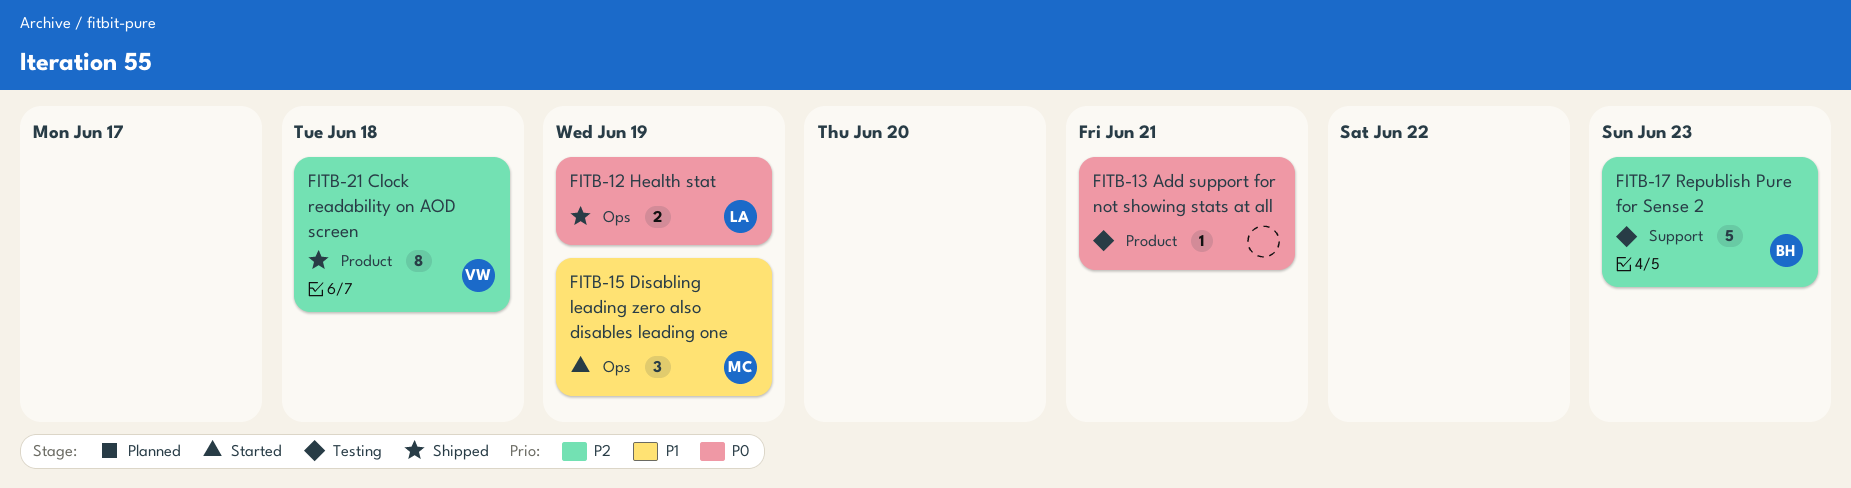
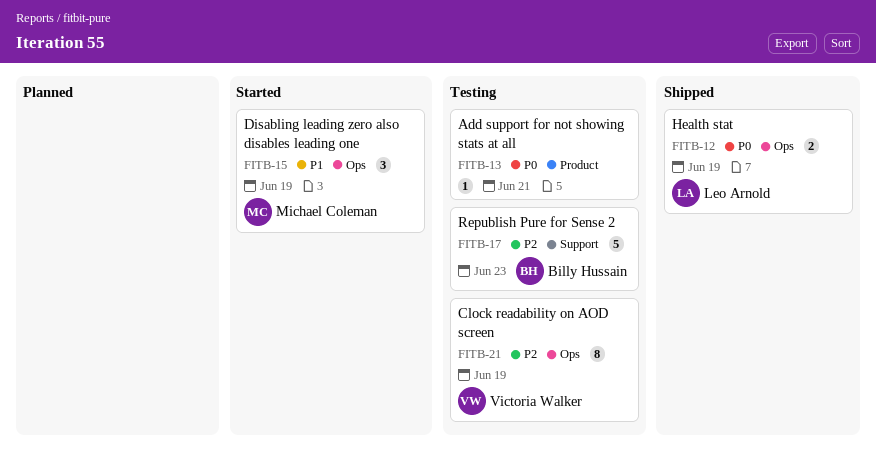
FITB-21, status: Shipped -> Testing
FITB-21, label: Product -> Ops
FITB-21, due: Jun 18 -> Jun 19

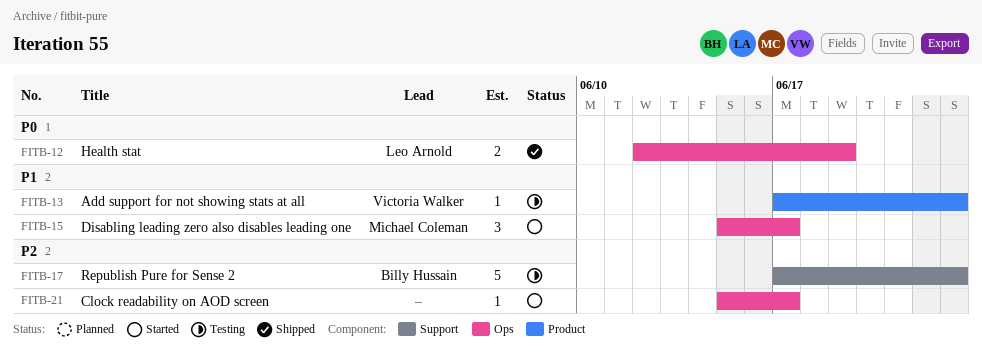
FITB-13, owner: none -> Victoria Walker
FITB-13, priority: P0 -> P1
FITB-13, due: Jun 21 -> Jun 23
FITB-15, due: Jun 19 -> Jun 17
FITB-21, status: Testing -> Started
FITB-21, owner: Victoria Walker -> none
FITB-21, estimate: 8 -> 1
FITB-21, due: Jun 19 -> Jun 17

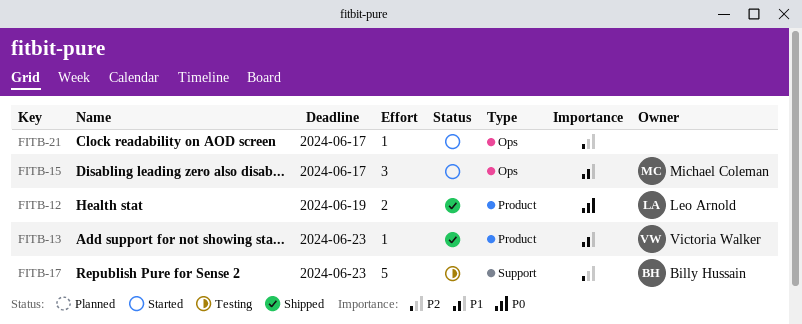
FITB-12, label: Ops -> Product
FITB-13, status: Testing -> Shipped

